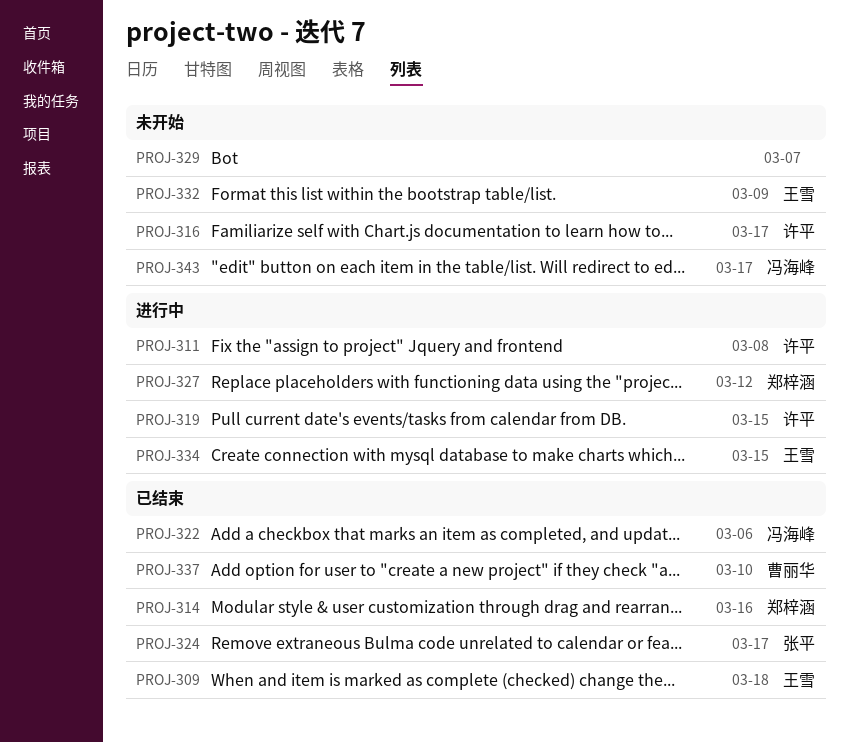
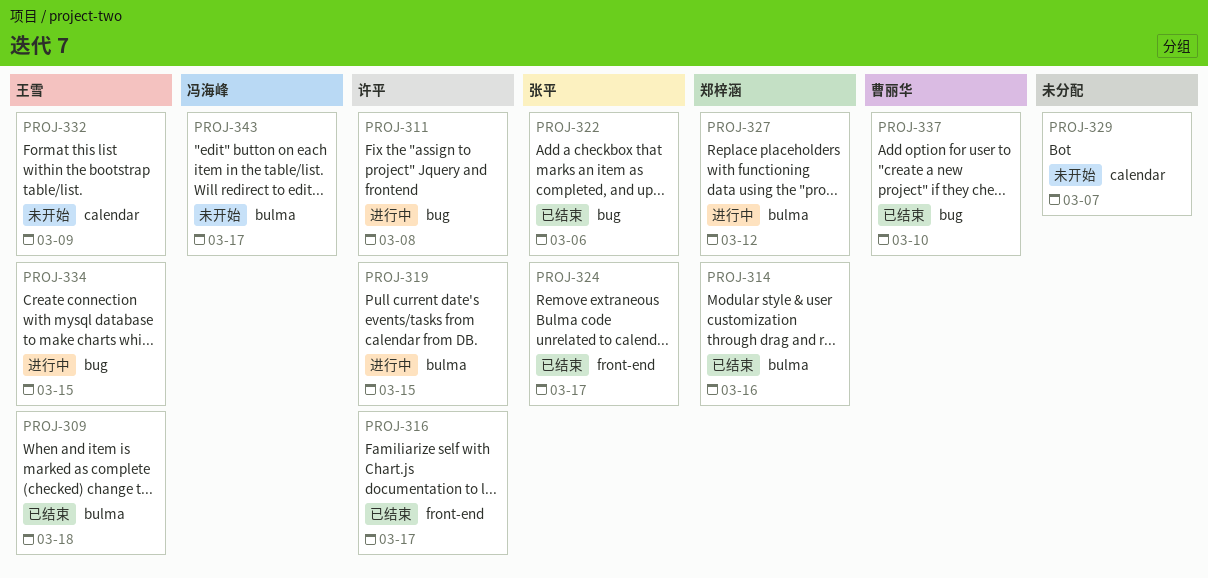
PROJ-316, status: 未开始 -> 已结束
PROJ-322, owner: 冯海峰 -> 张平

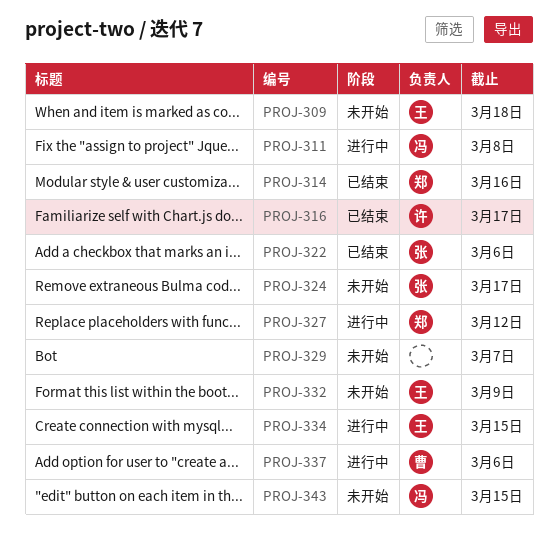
PROJ-309, status: 已结束 -> 未开始
PROJ-311, owner: 许平 -> 冯海峰
PROJ-319: present -> none
PROJ-324, status: 已结束 -> 未开始
PROJ-337, status: 已结束 -> 进行中
PROJ-337, due: Mar 10 -> Mar 6
PROJ-343, due: Mar 17 -> Mar 15

